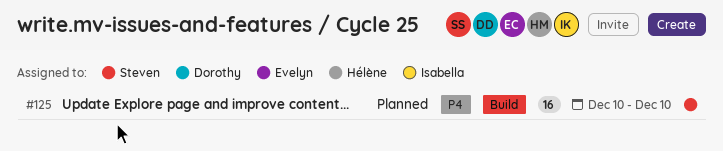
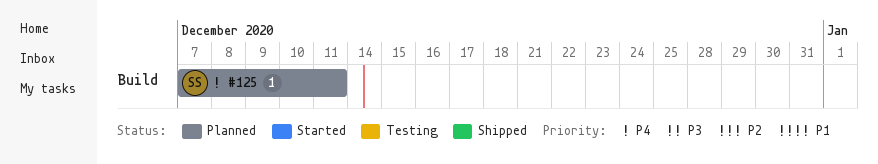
#125, estimate: 16 -> 1
#125, start: Dec 10 -> Dec 7
#125, due: Dec 10 -> Dec 11

